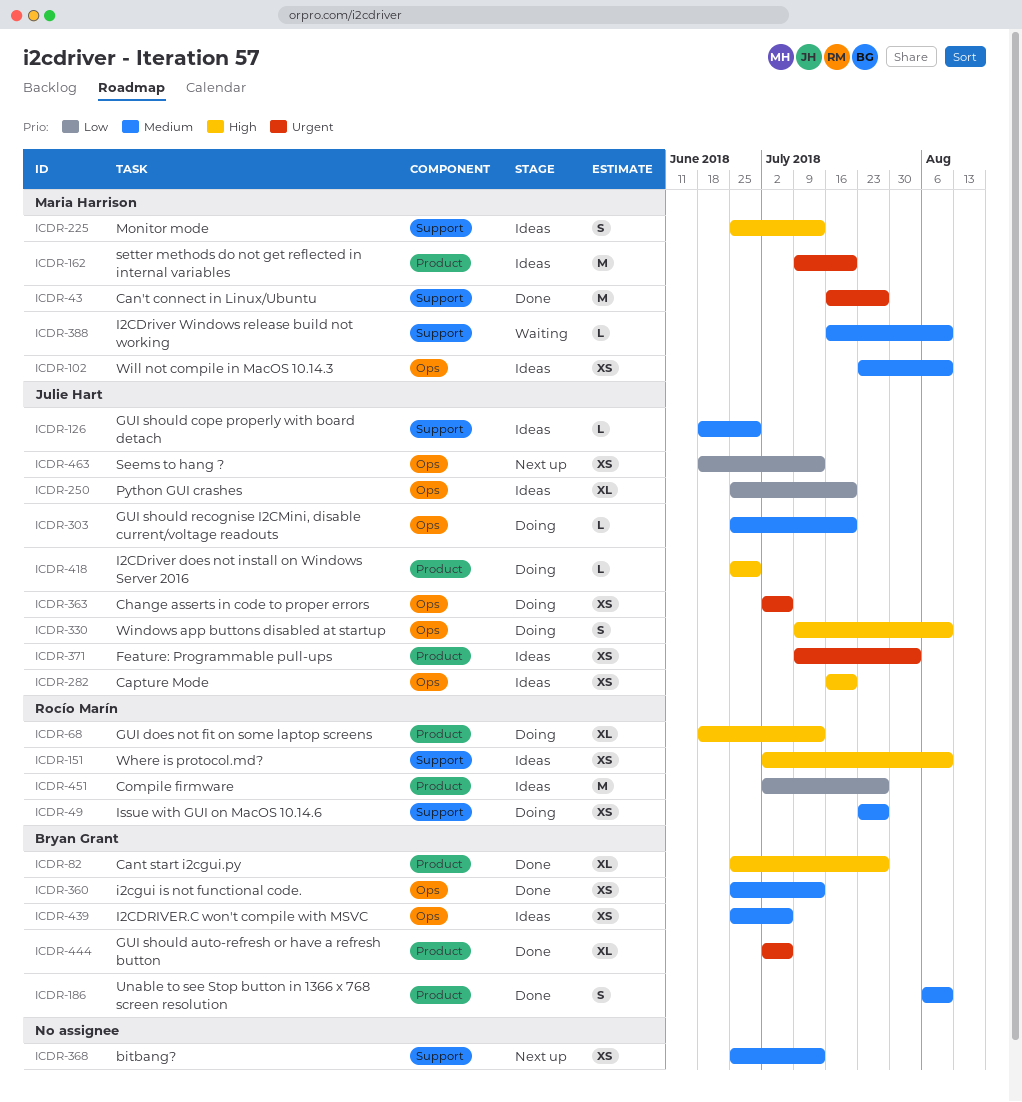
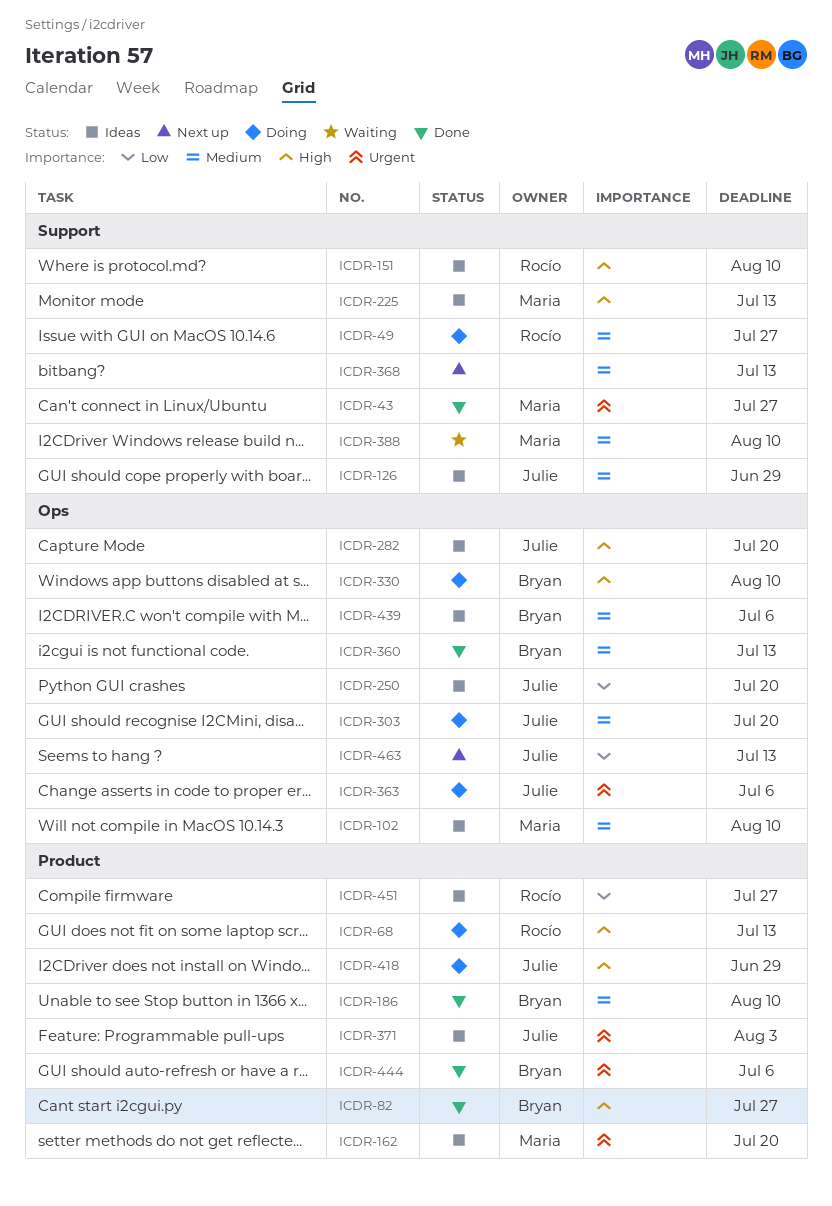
ICDR-330, owner: Julie Hart -> Bryan Grant

